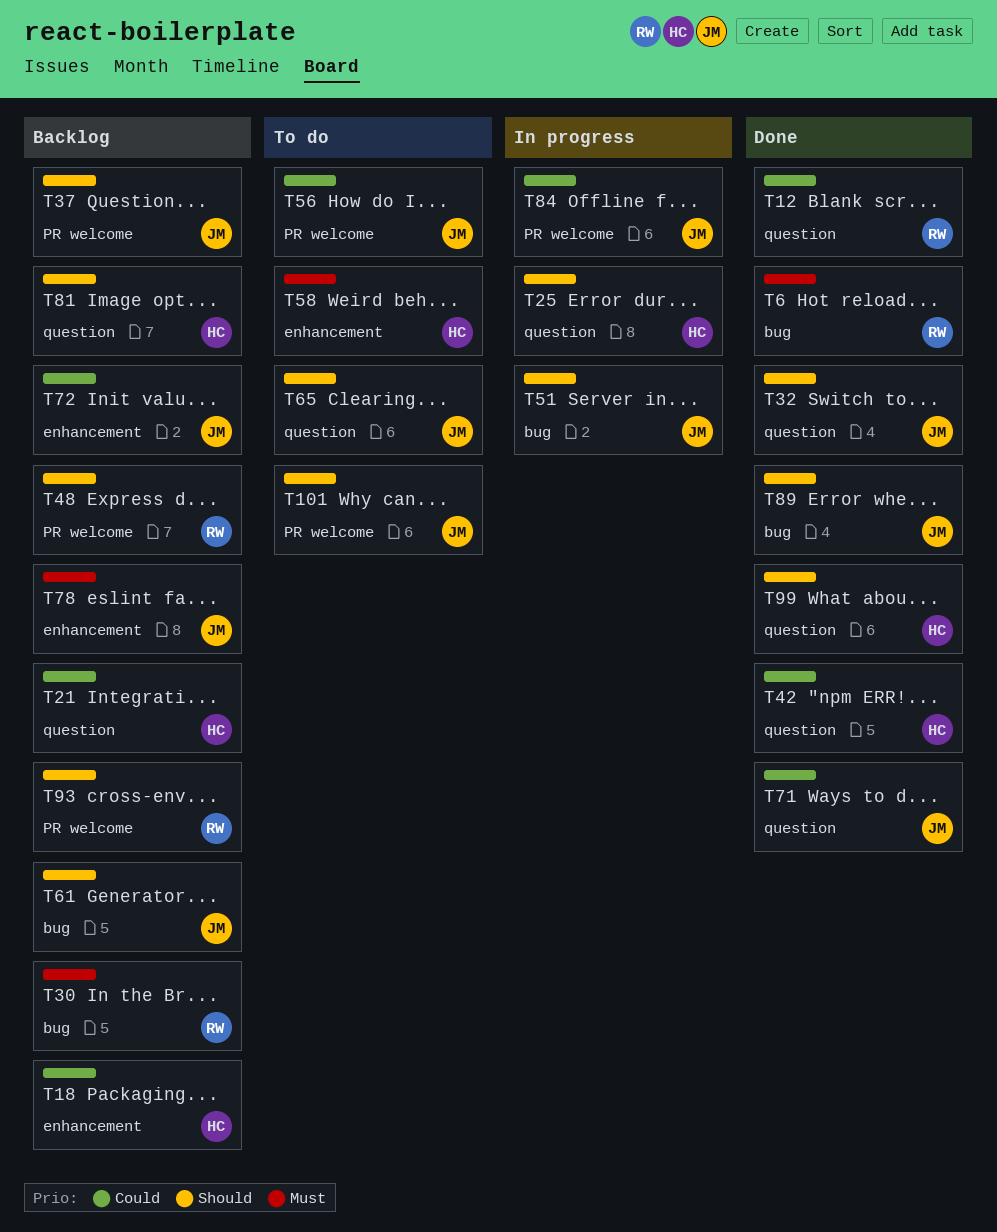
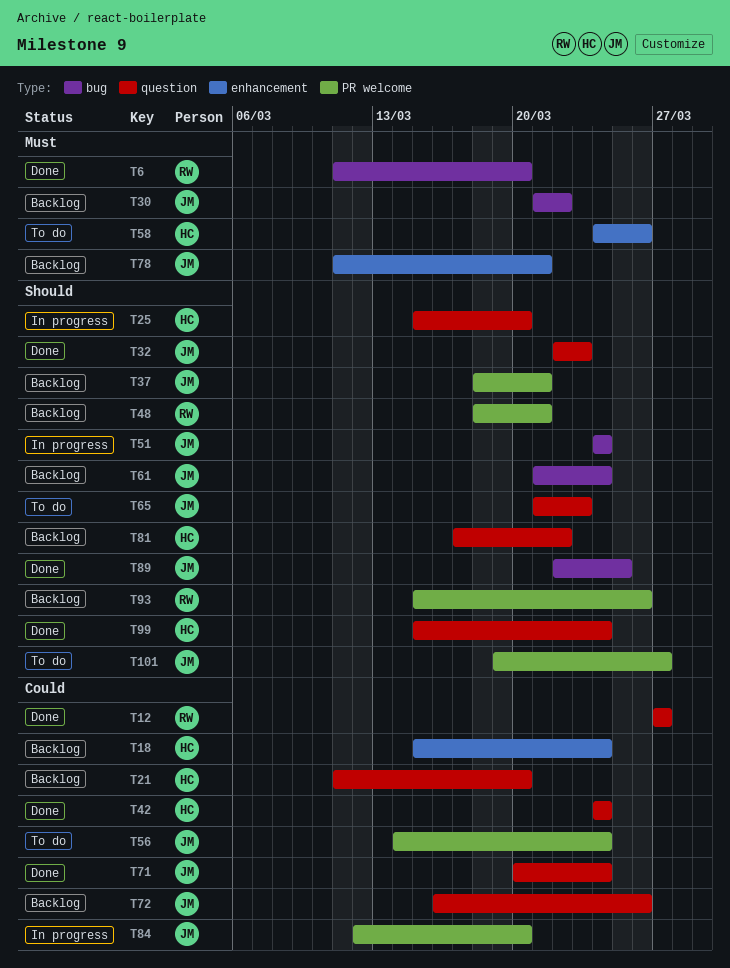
T30, owner: RW -> JM
T72, label: enhancement -> question

